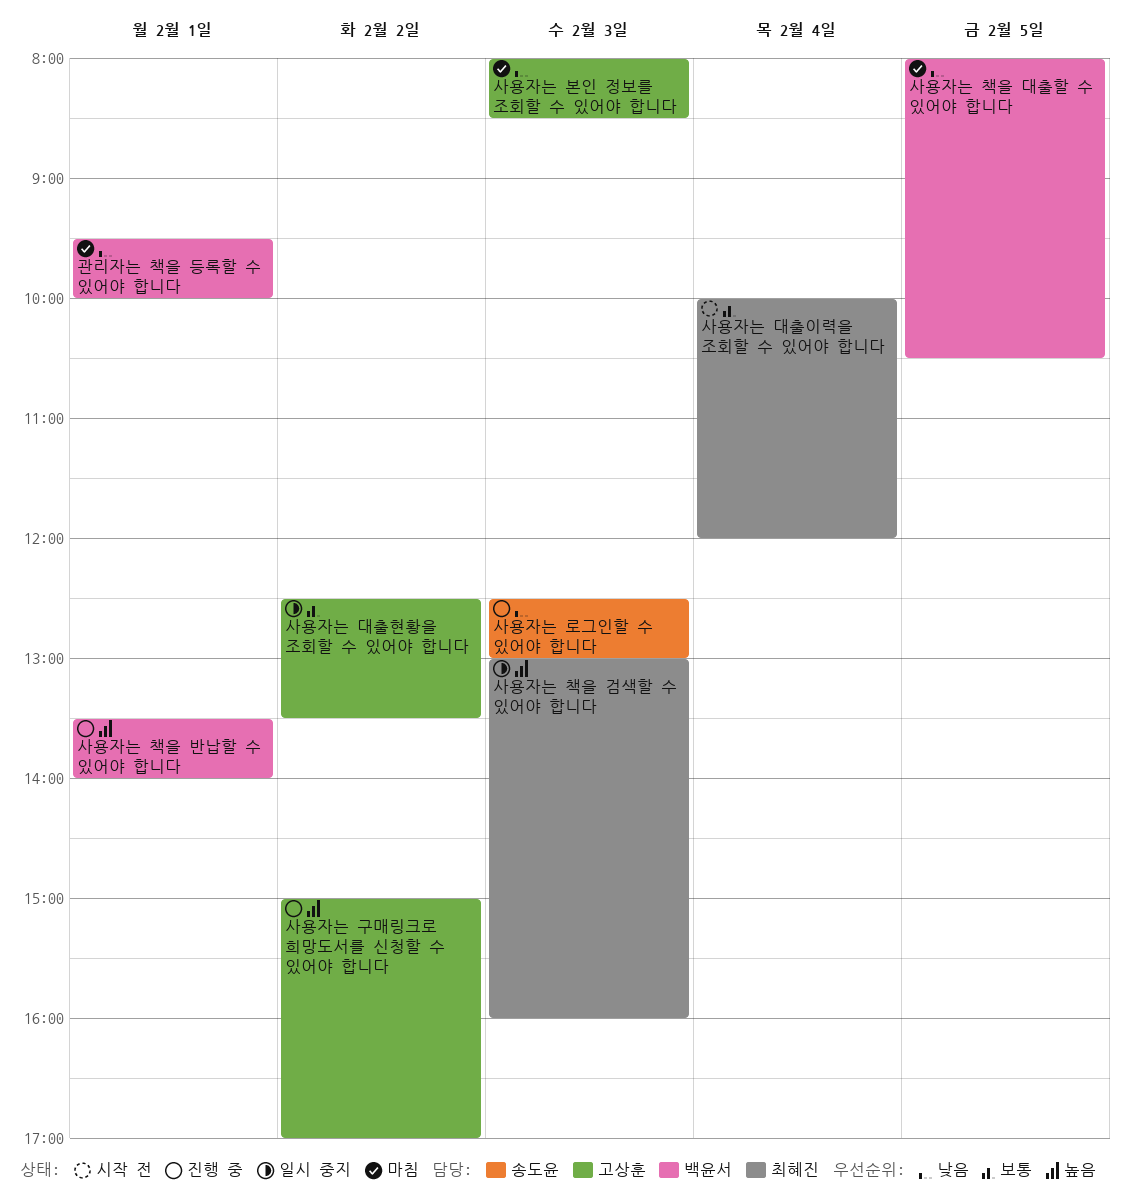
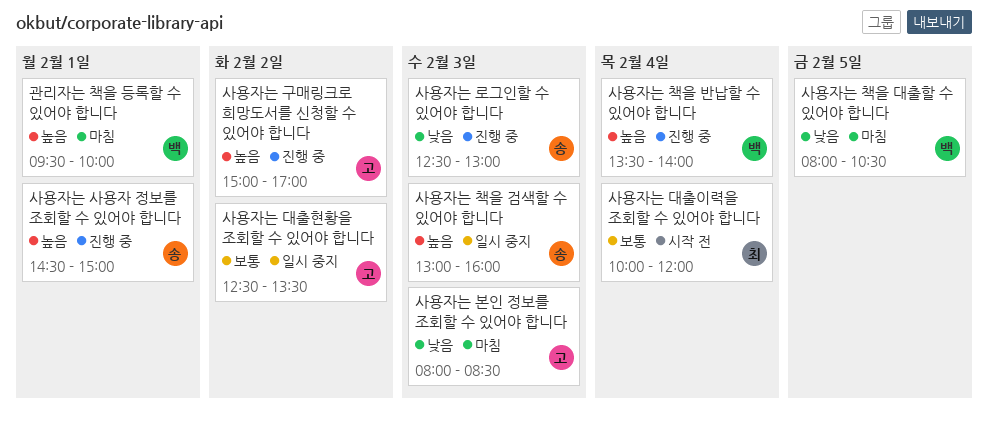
관리자는 책을 등록할 수 있어야 합니다, priority: 낮음 -> 높음
사용자는 사용자 정보를 조회할 수 있어야 합니다: none -> present
사용자는 책을 검색할 수 있어야 합니다, owner: 최혜진 -> 송도윤
사용자는 책을 반납할 수 있어야 합니다, day: Feb 1 -> Feb 4

